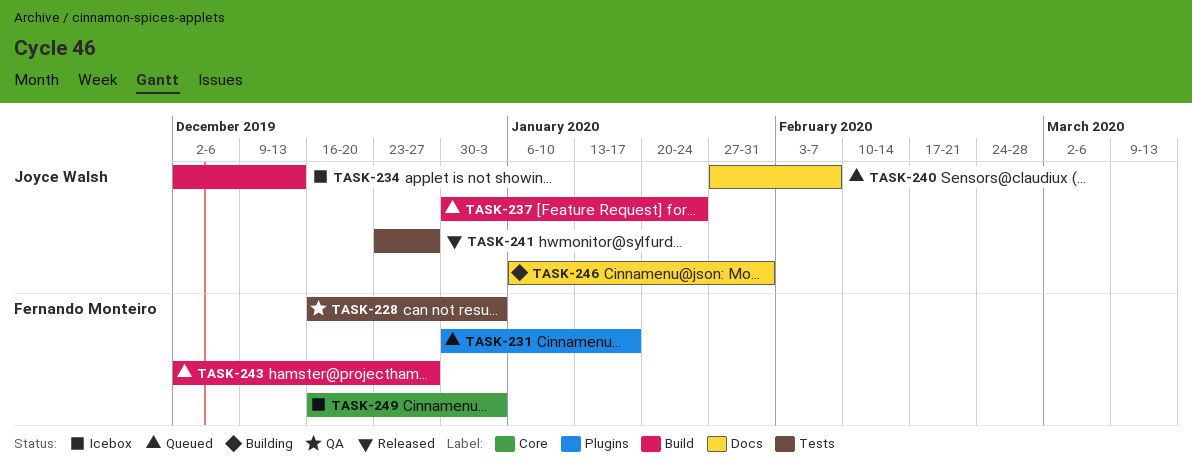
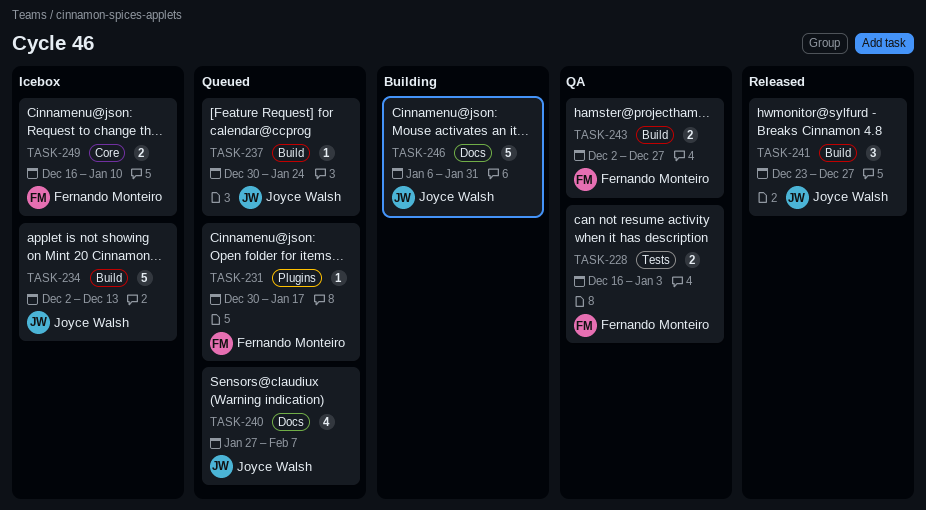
TASK-241, label: Tests -> Build
TASK-243, status: Queued -> QA
TASK-249, due: Jan 3 -> Jan 10

